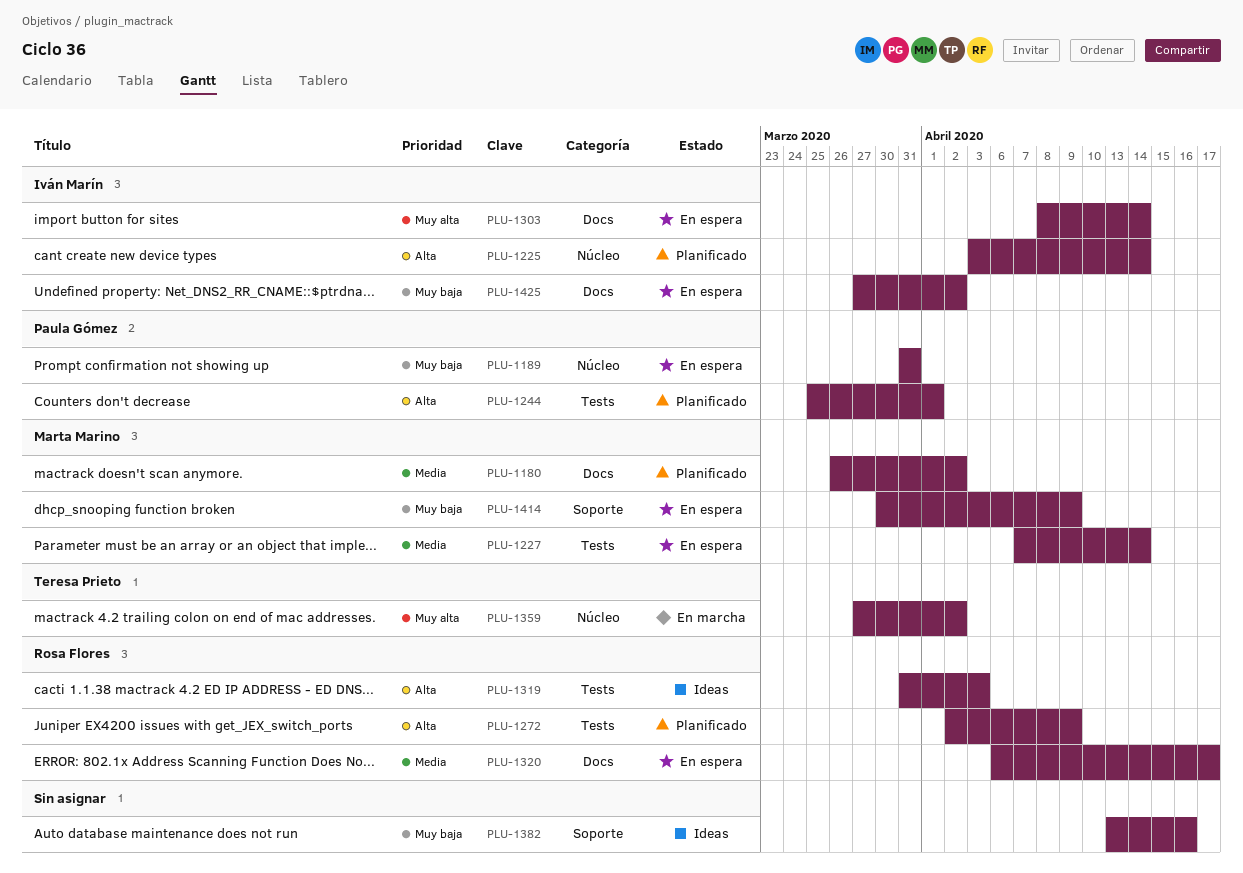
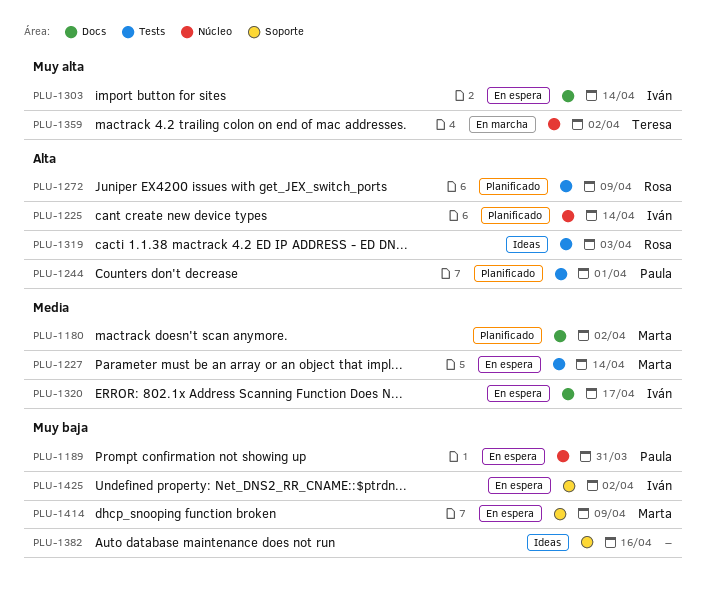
PLU-1320, owner: Rosa Flores -> Iván Marín
PLU-1425, label: Docs -> Soporte

